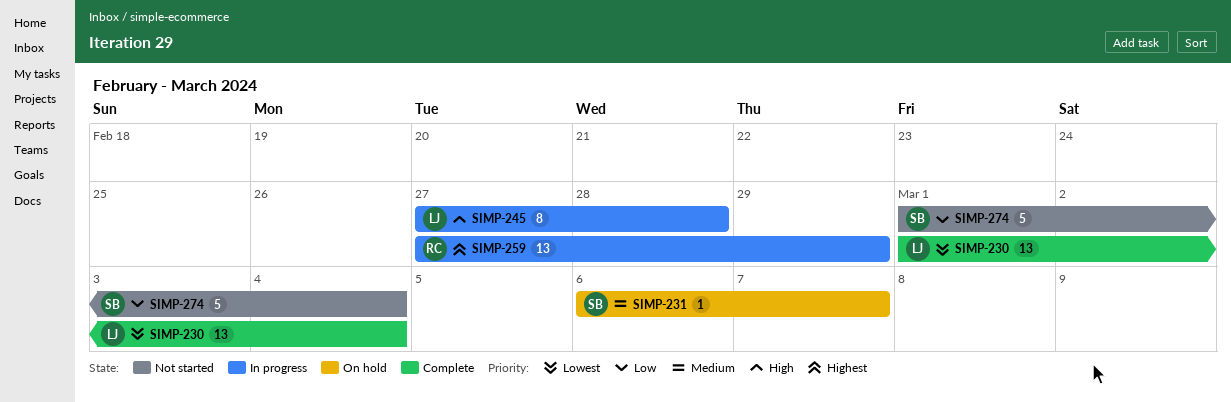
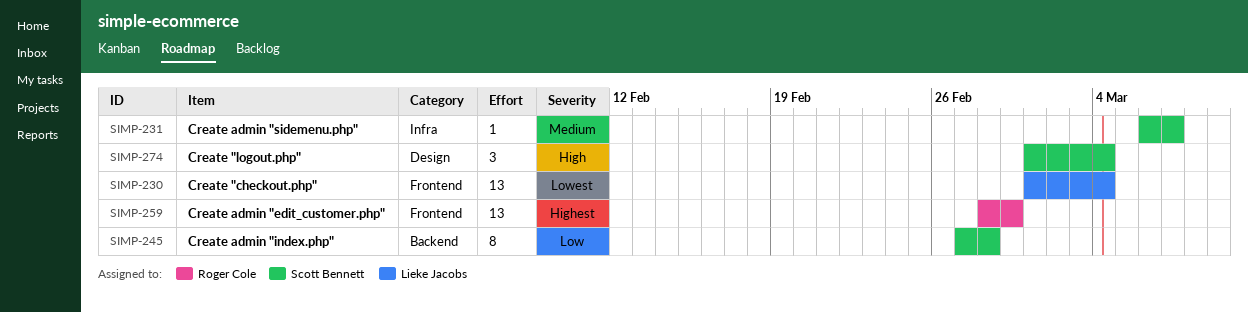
SIMP-245, owner: Lieke Jacobs -> Scott Bennett
SIMP-245, priority: High -> Low
SIMP-259, start: Feb 27 -> Feb 28
SIMP-274, priority: Low -> High
SIMP-274, estimate: 5 -> 3

